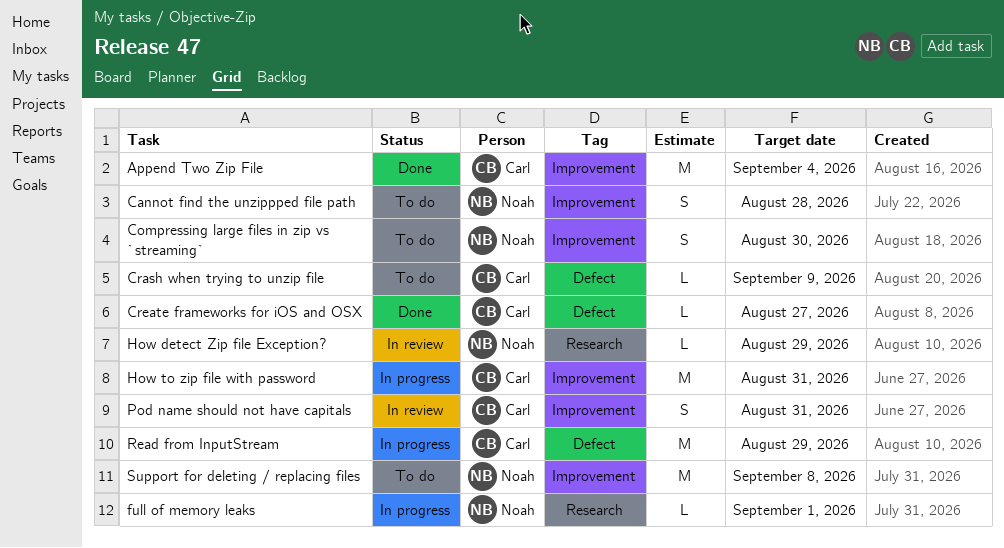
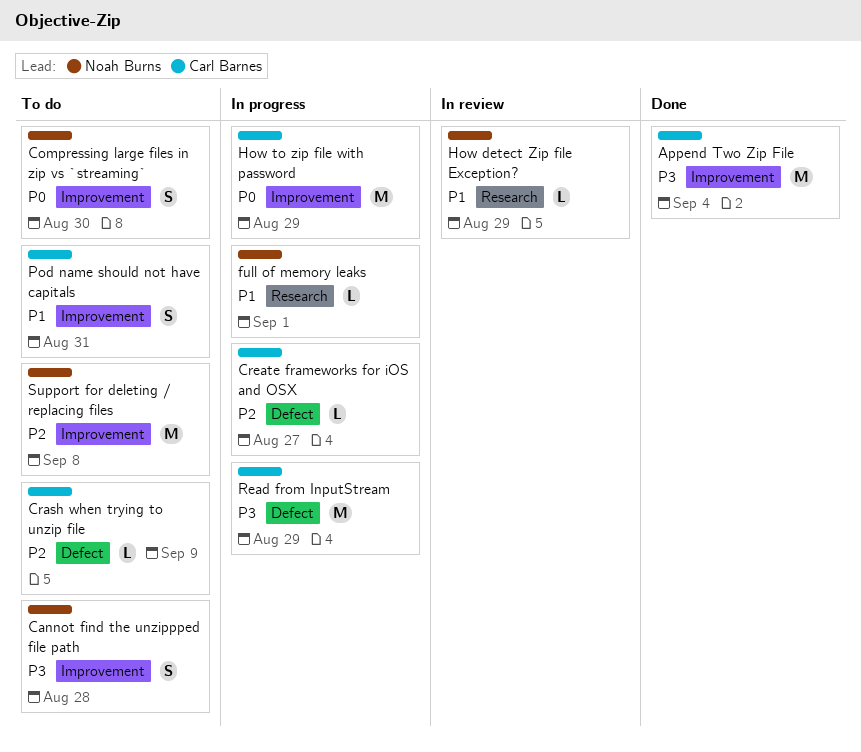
Create frameworks for iOS and OSX, status: Done -> In progress
How to zip file with password, due: Aug 31 -> Aug 29
Pod name should not have capitals, status: In review -> To do

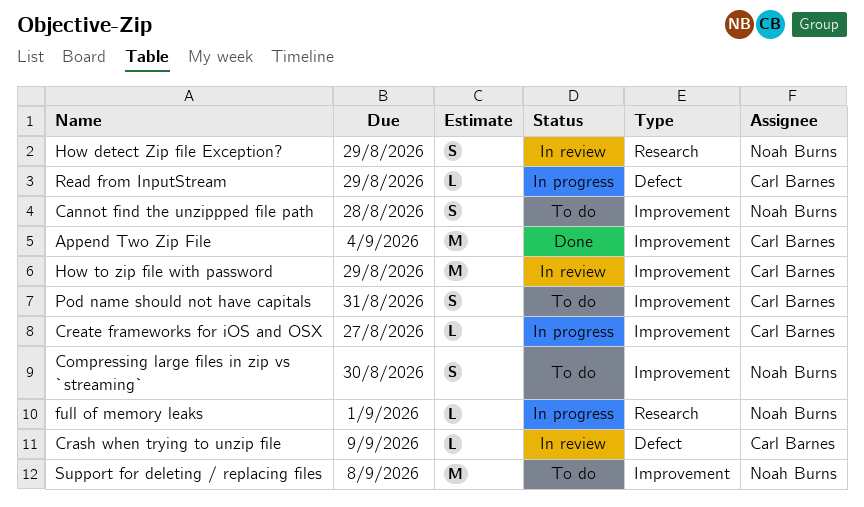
Crash when trying to unzip file, status: To do -> In review
Create frameworks for iOS and OSX, label: Defect -> Improvement
How detect Zip file Exception?, estimate: L -> S
How to zip file with password, status: In progress -> In review
Read from InputStream, estimate: M -> L

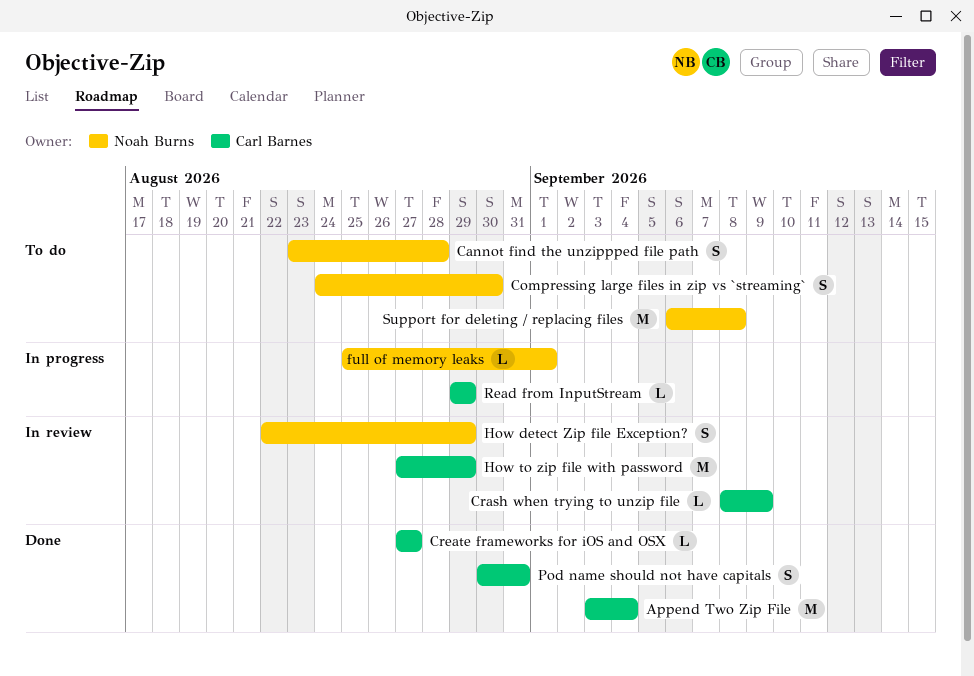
Create frameworks for iOS and OSX, status: In progress -> Done
Pod name should not have capitals, status: To do -> Done

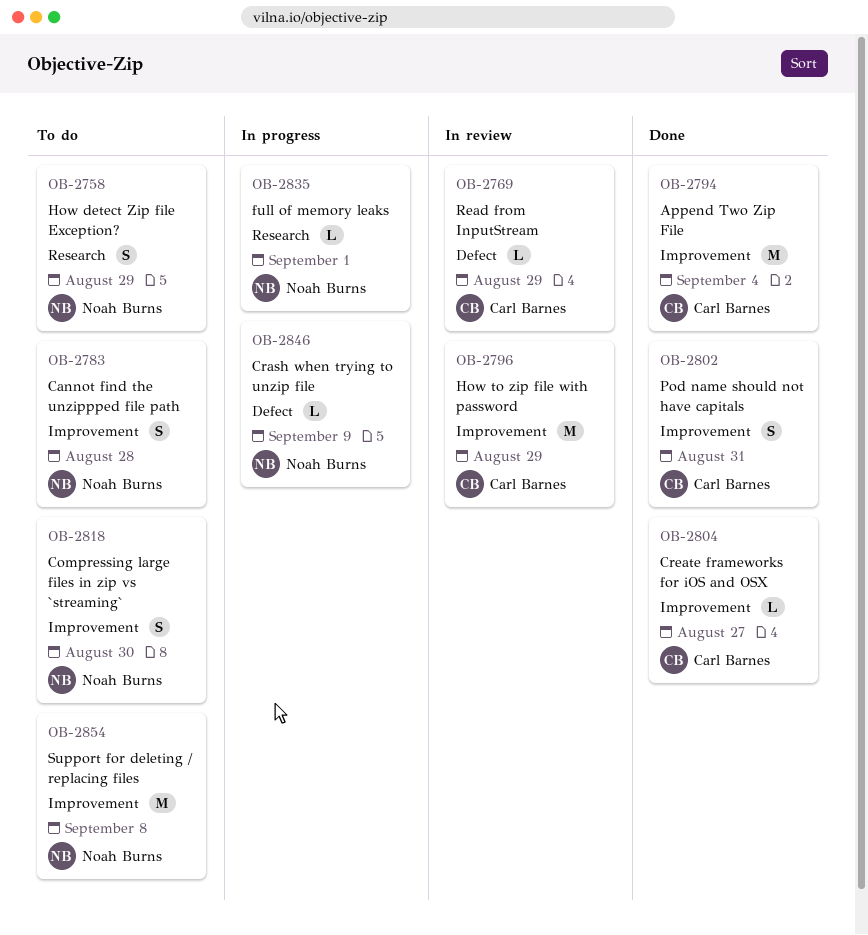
Crash when trying to unzip file, status: In review -> In progress
Crash when trying to unzip file, owner: Carl Barnes -> Noah Burns
How detect Zip file Exception?, status: In review -> To do
Read from InputStream, status: In progress -> In review

